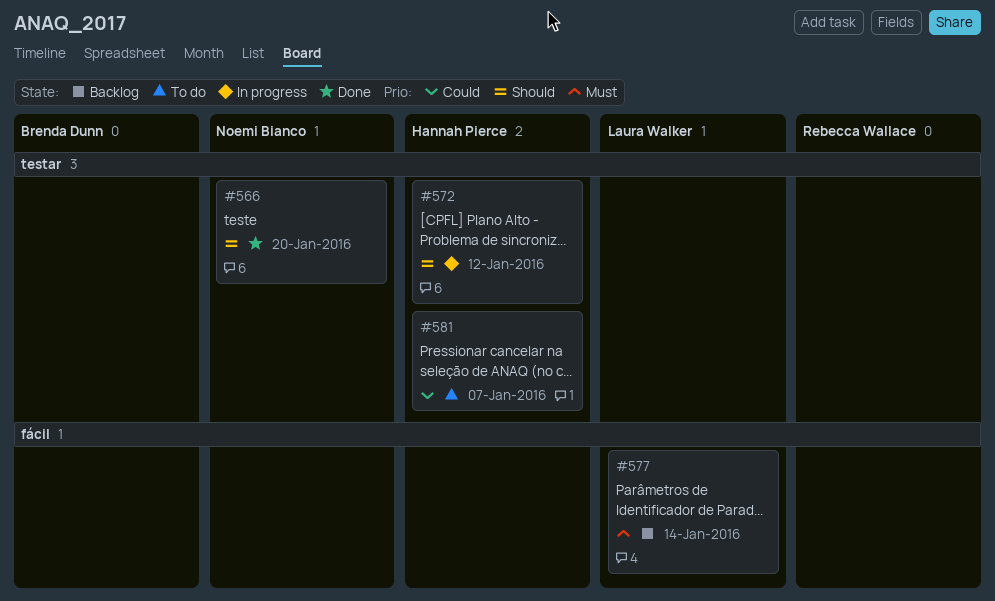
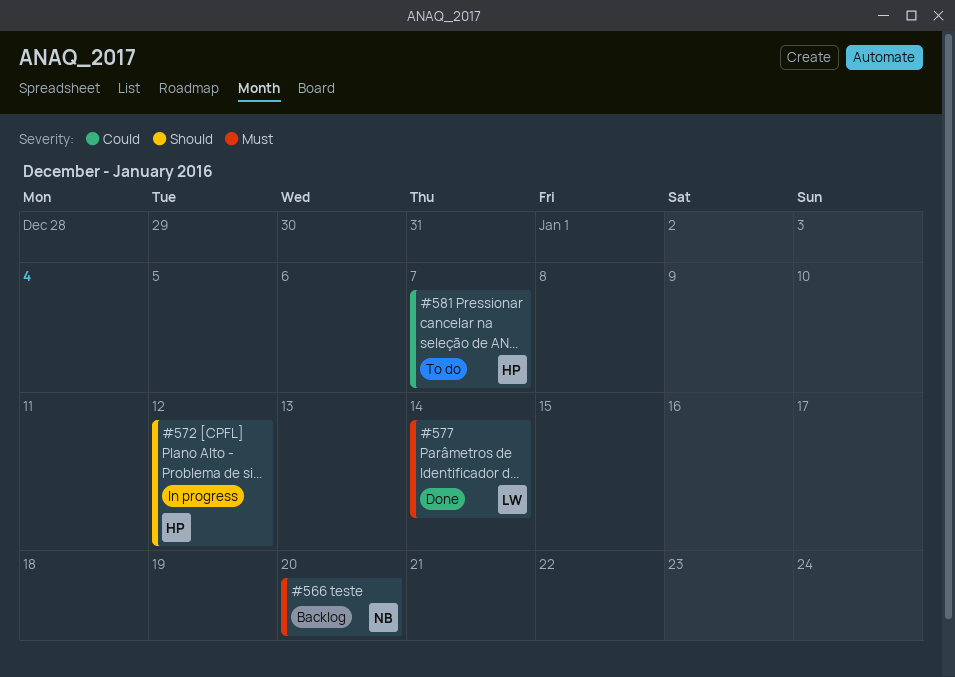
#566, status: Done -> Backlog
#566, priority: Should -> Must
#577, status: Backlog -> Done

